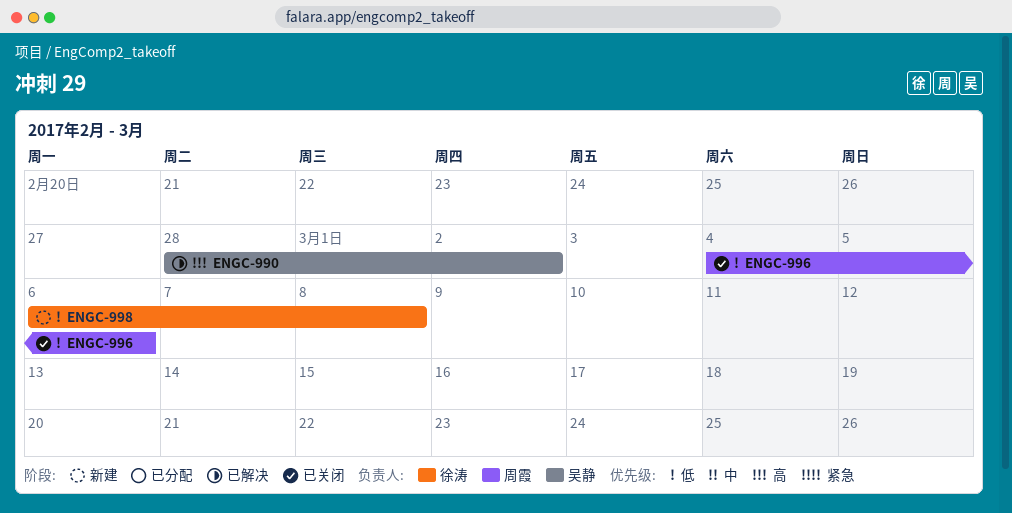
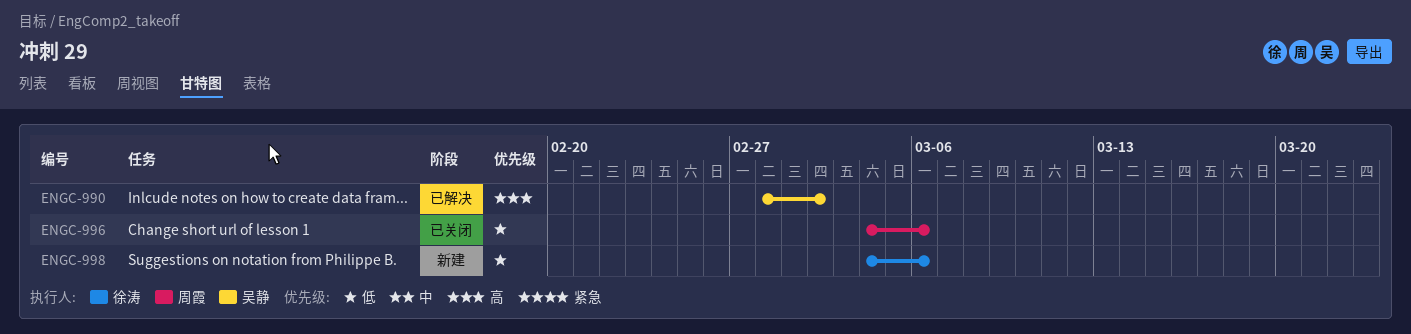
ENGC-998, start: Mar 6 -> Mar 4
ENGC-998, due: Mar 8 -> Mar 6

